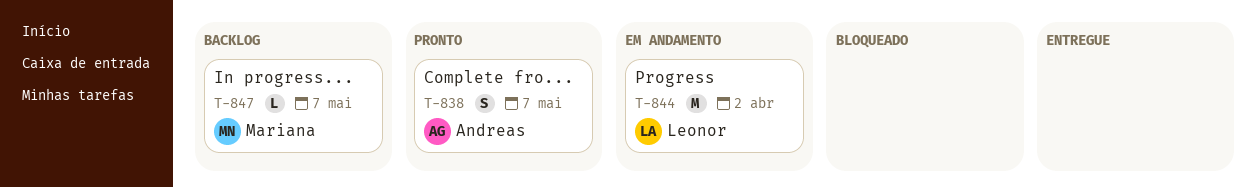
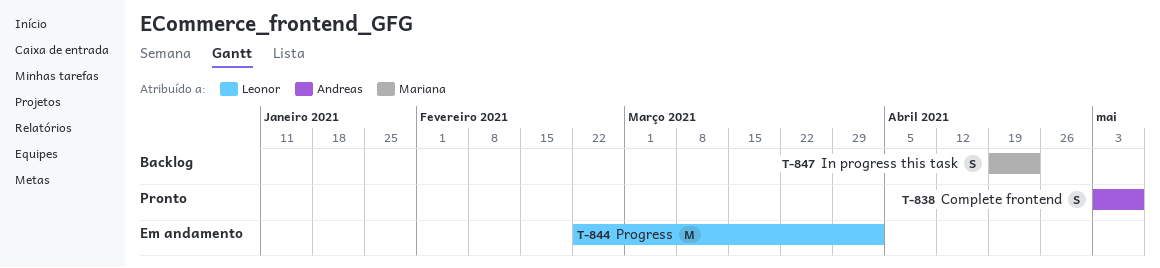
T-847, estimate: L -> S
T-847, due: May 7 -> Apr 23

